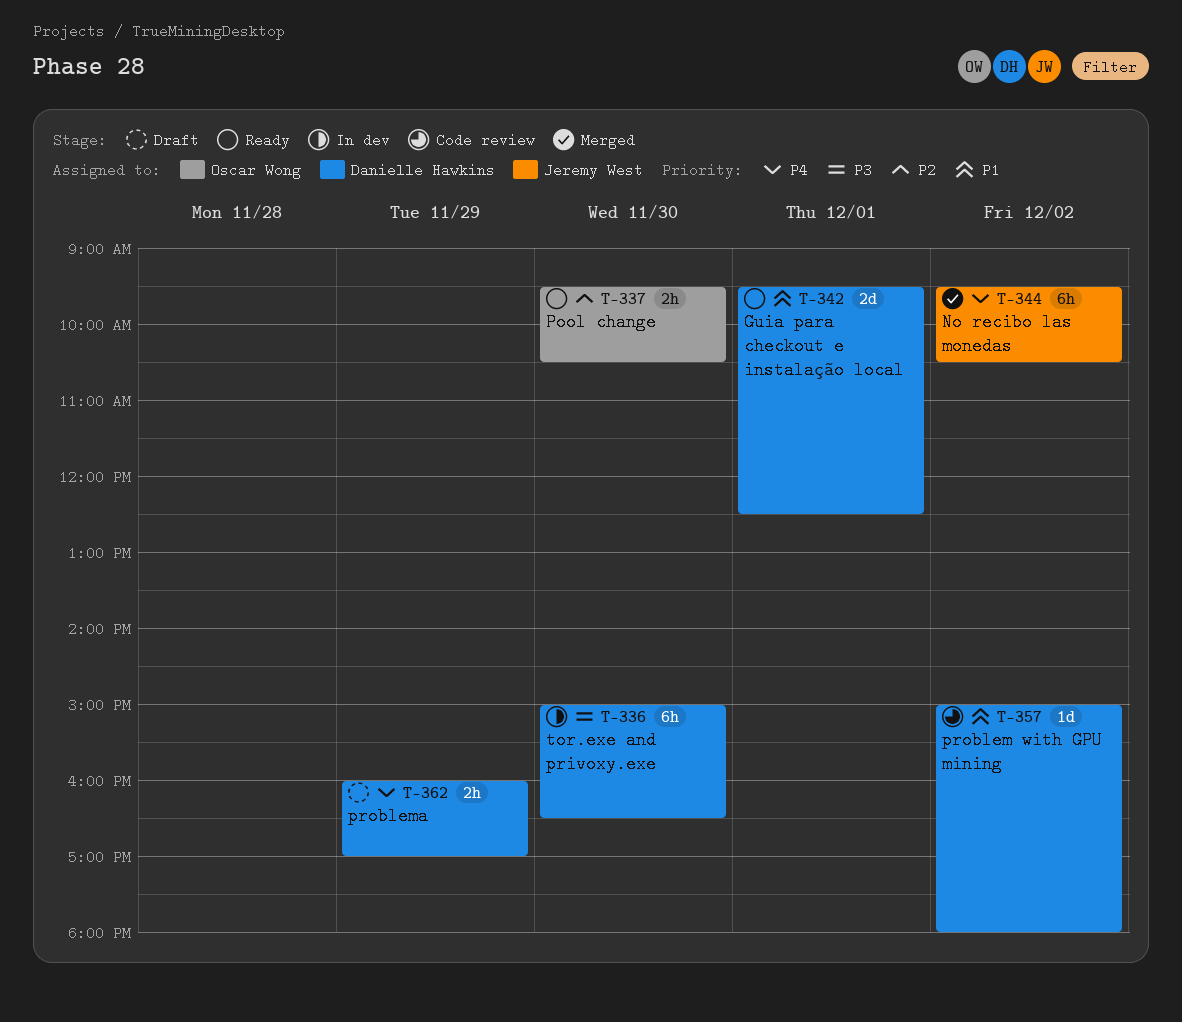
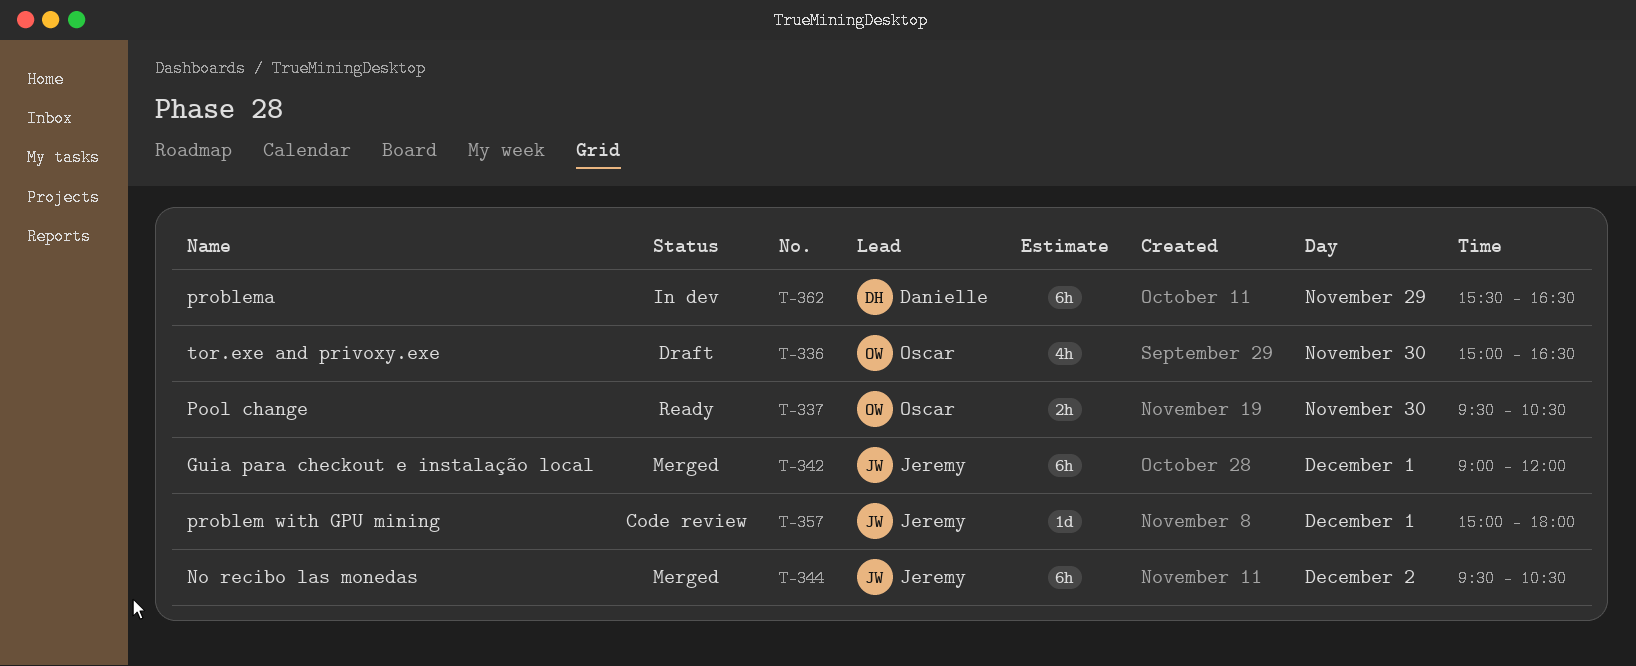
T-336, status: In dev -> Draft
T-336, owner: Danielle Hawkins -> Oscar Wong
T-336, estimate: 6h -> 4h
T-342, status: Ready -> Merged
T-342, owner: Danielle Hawkins -> Jeremy West
T-342, estimate: 2d -> 6h
T-342, begins: 09:30 -> 09:00
T-342, ends: 12:30 -> 12:00
T-357, owner: Danielle Hawkins -> Jeremy West
T-357, day: Dec 2 -> Dec 1
T-362, status: Draft -> In dev
T-362, estimate: 2h -> 6h
T-362, begins: 16:00 -> 15:30
T-362, ends: 17:00 -> 16:30

